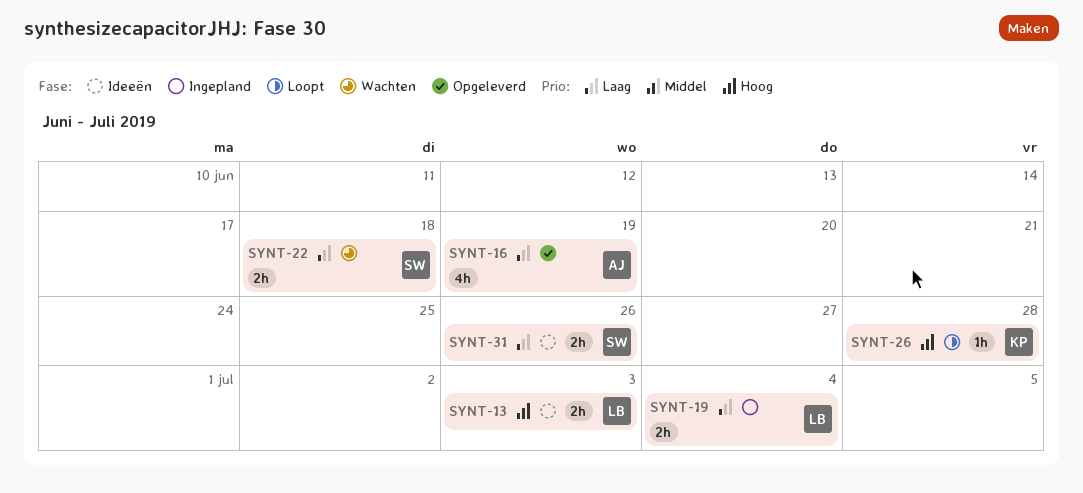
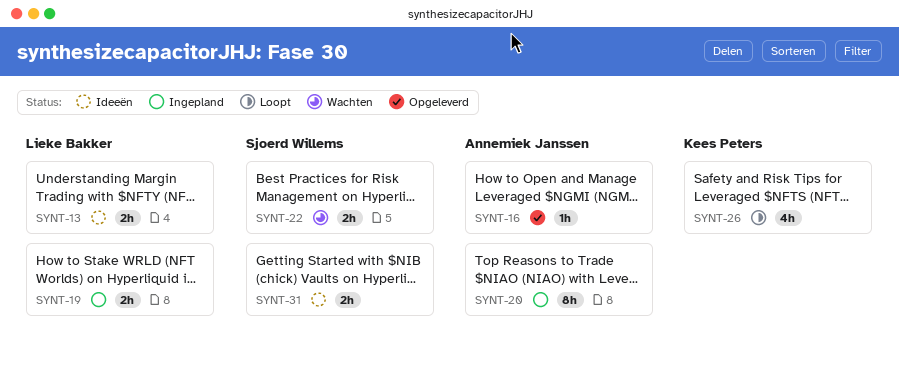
SYNT-16, estimate: 4h -> 1h
SYNT-20: none -> present
SYNT-26, estimate: 1h -> 4h

